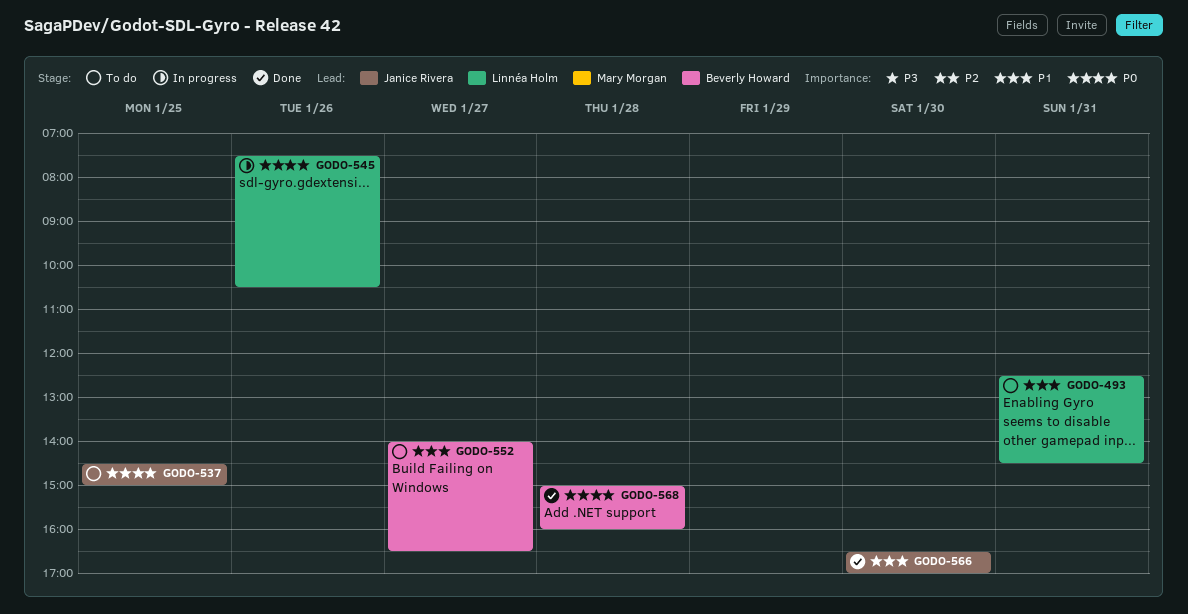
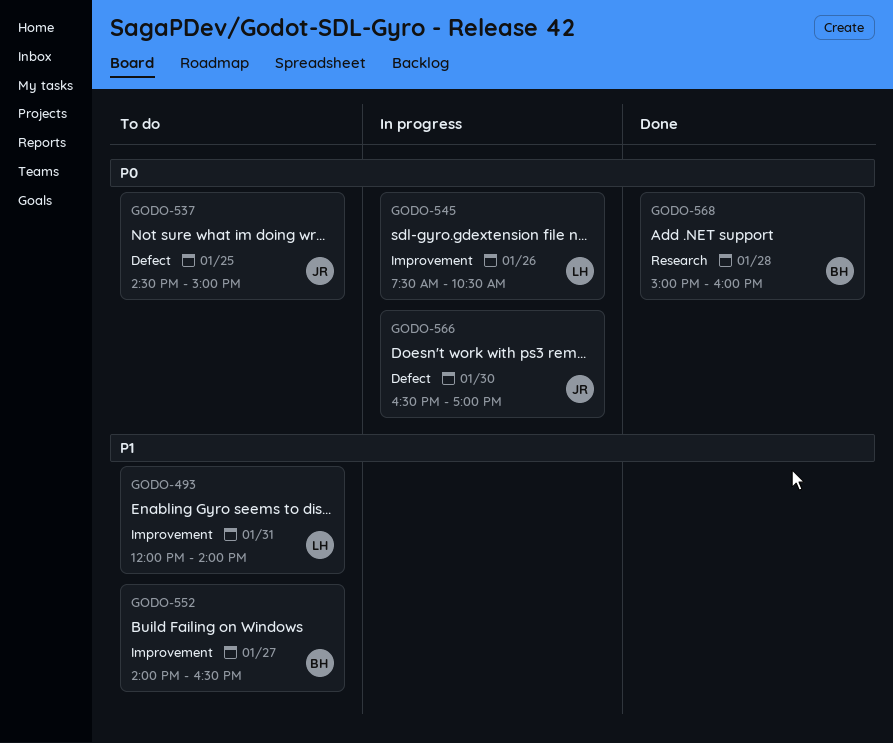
GODO-493, begins: 12:30 -> 12:00
GODO-493, ends: 14:30 -> 14:00
GODO-566, status: Done -> In progress
GODO-566, priority: P1 -> P0

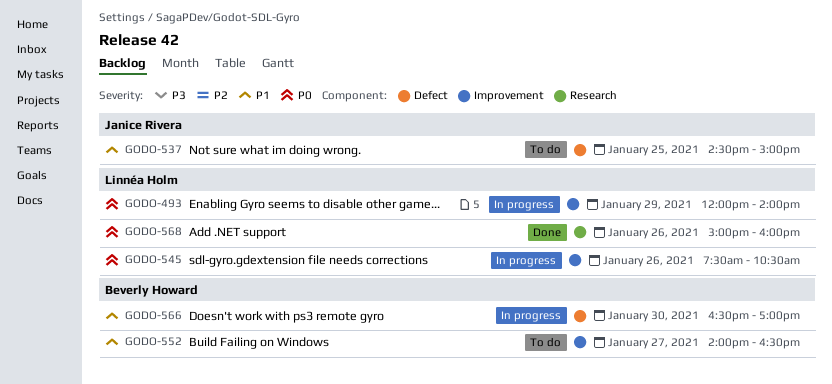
GODO-493, status: To do -> In progress
GODO-493, priority: P1 -> P0
GODO-493, day: Jan 31 -> Jan 29
GODO-537, priority: P0 -> P1
GODO-566, owner: Janice Rivera -> Beverly Howard
GODO-566, priority: P0 -> P1
GODO-568, owner: Beverly Howard -> Linnéa Holm
GODO-568, day: Jan 28 -> Jan 26

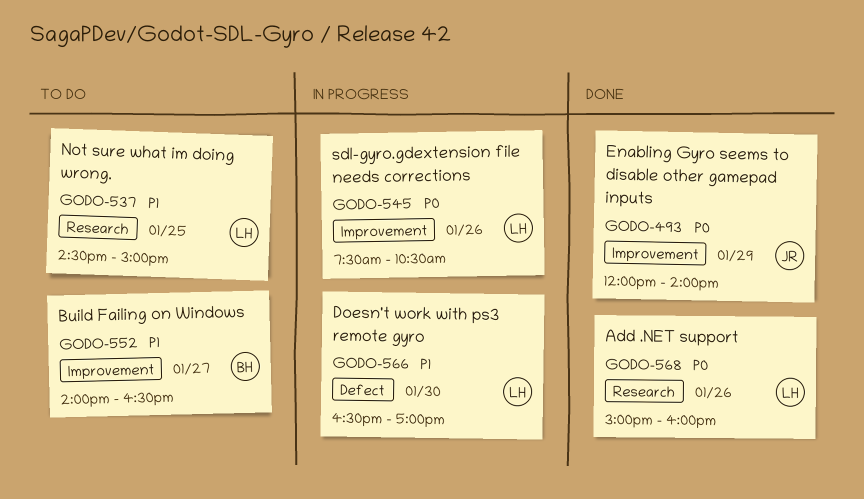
GODO-493, status: In progress -> Done
GODO-493, owner: Linnéa Holm -> Janice Rivera
GODO-537, owner: Janice Rivera -> Linnéa Holm
GODO-537, label: Defect -> Research
GODO-566, owner: Beverly Howard -> Linnéa Holm

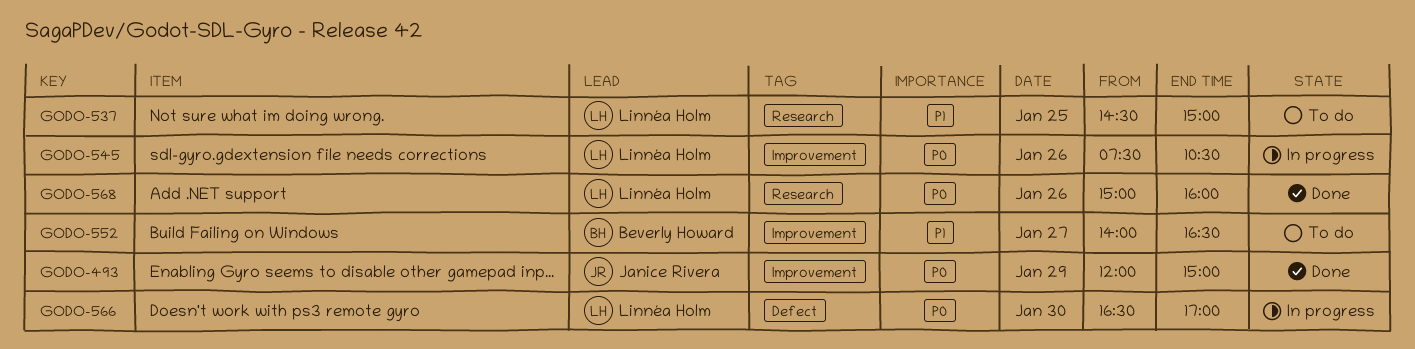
GODO-493, ends: 14:00 -> 15:00
GODO-566, priority: P1 -> P0

